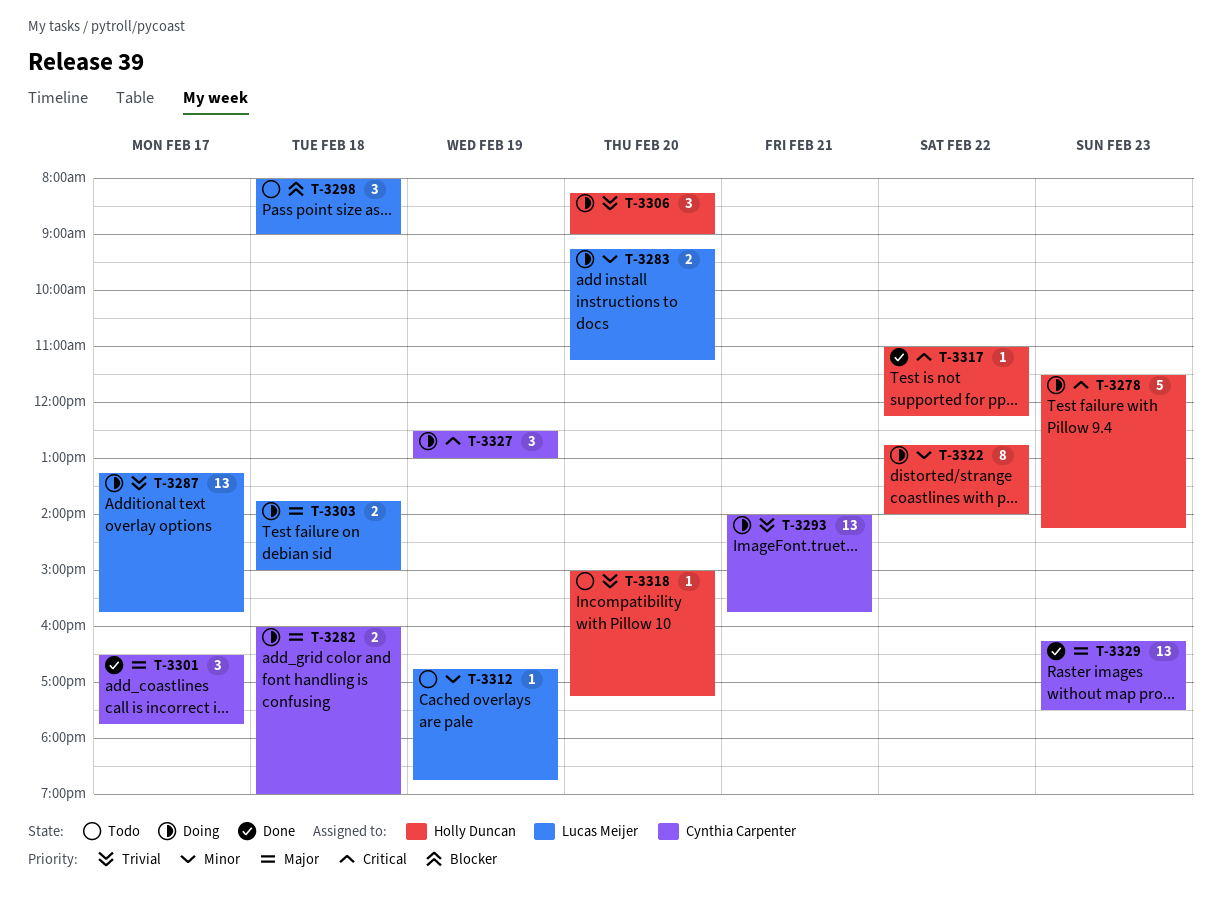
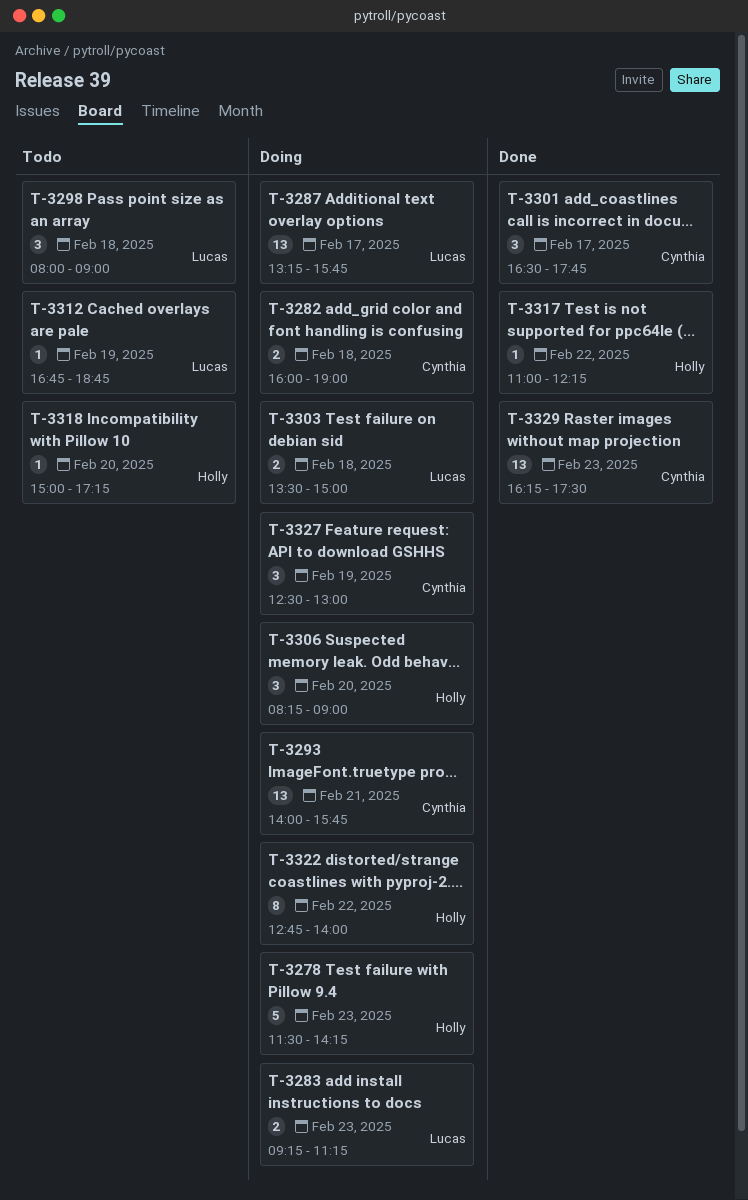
T-3283, day: Feb 20 -> Feb 23
T-3303, begins: 13:45 -> 13:30

